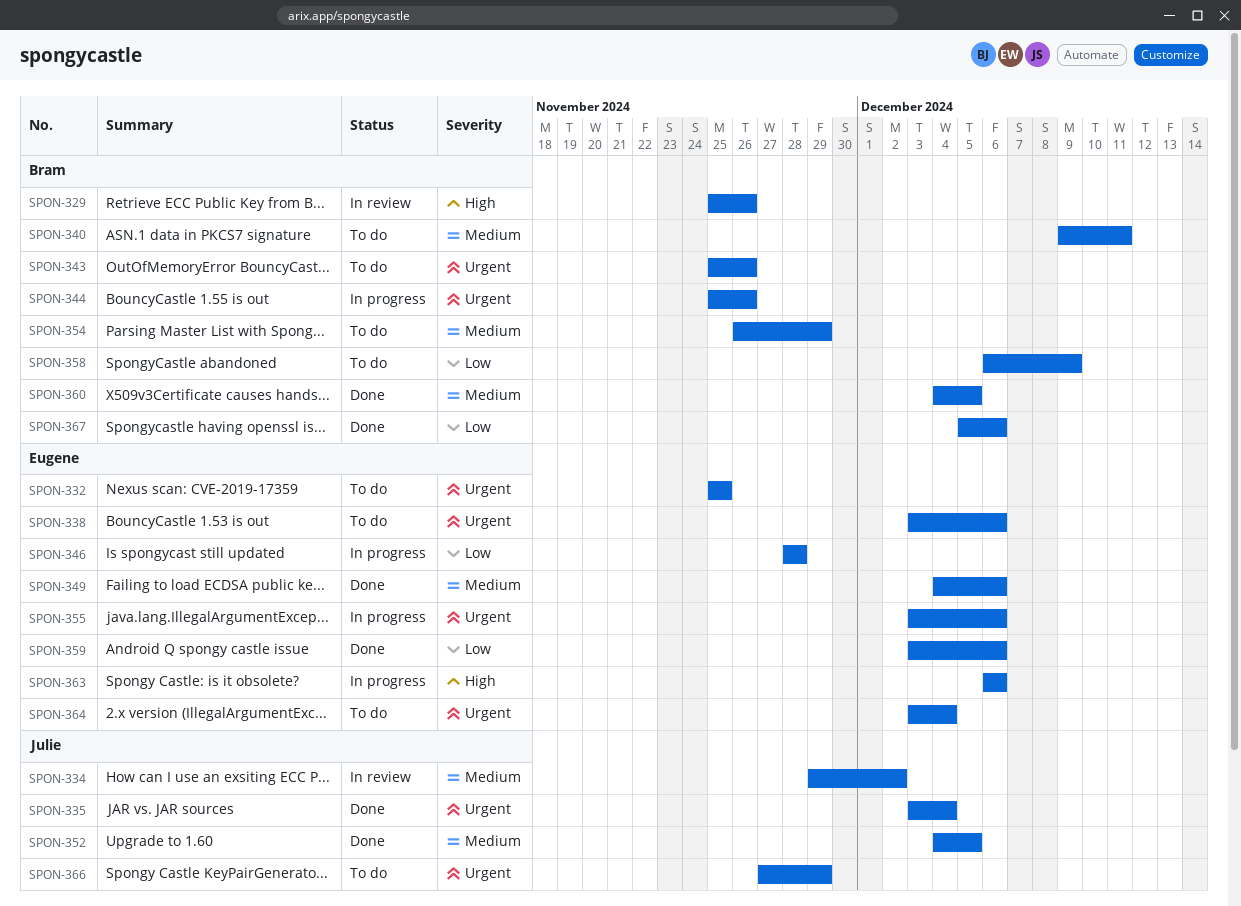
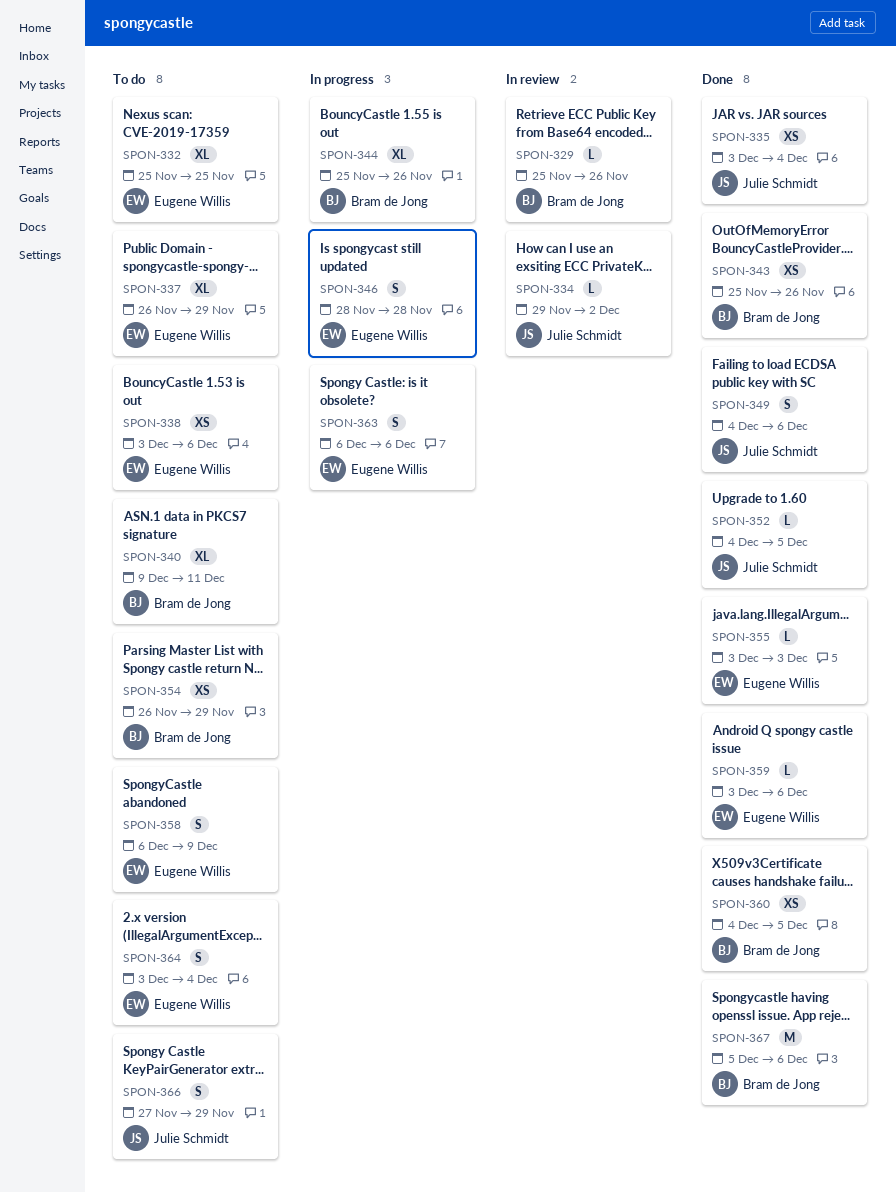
SPON-337: none -> present
SPON-343, status: To do -> Done
SPON-349, owner: Eugene Willis -> Julie Schmidt
SPON-355, status: In progress -> Done
SPON-355, due: Dec 6 -> Dec 3
SPON-358, owner: Bram de Jong -> Eugene Willis

